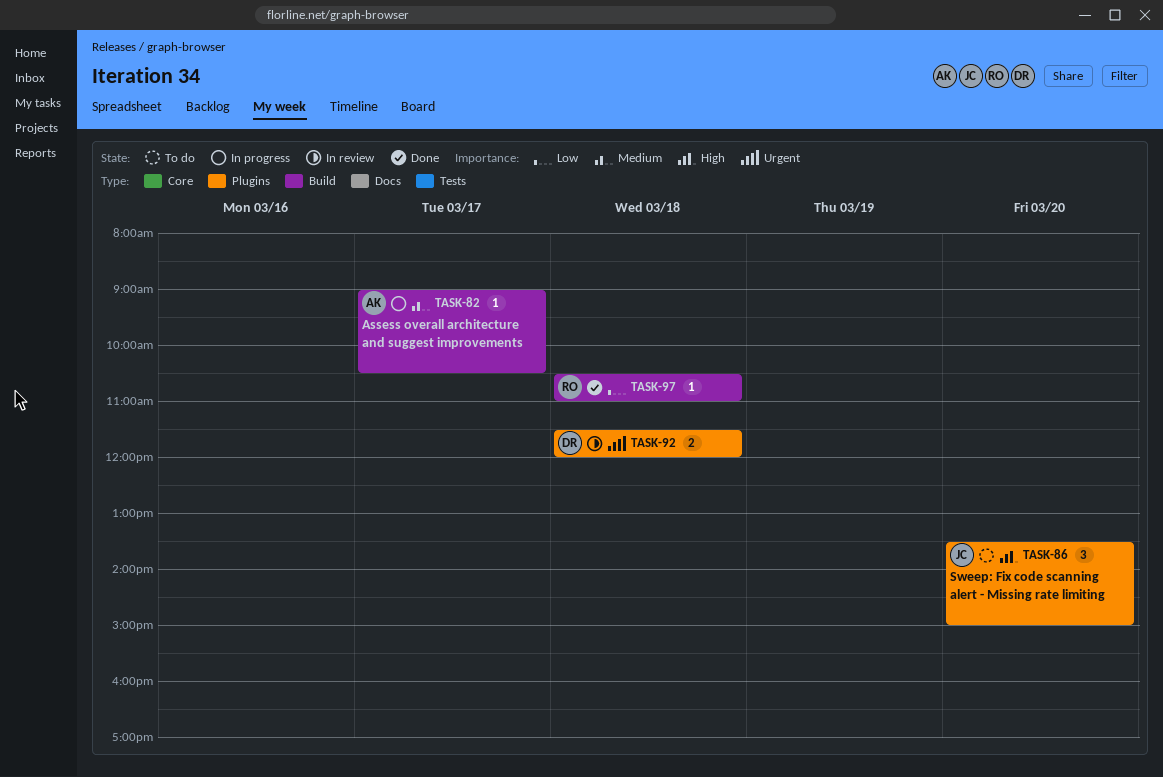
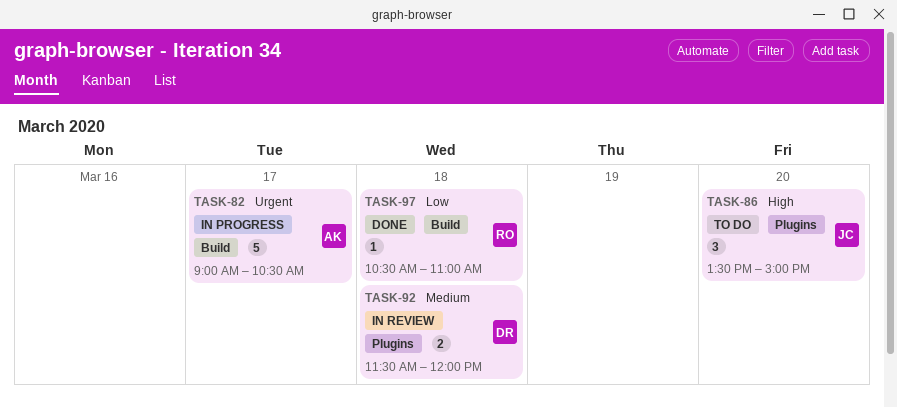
TASK-82, priority: Medium -> Urgent
TASK-82, estimate: 1 -> 5
TASK-92, priority: Urgent -> Medium

